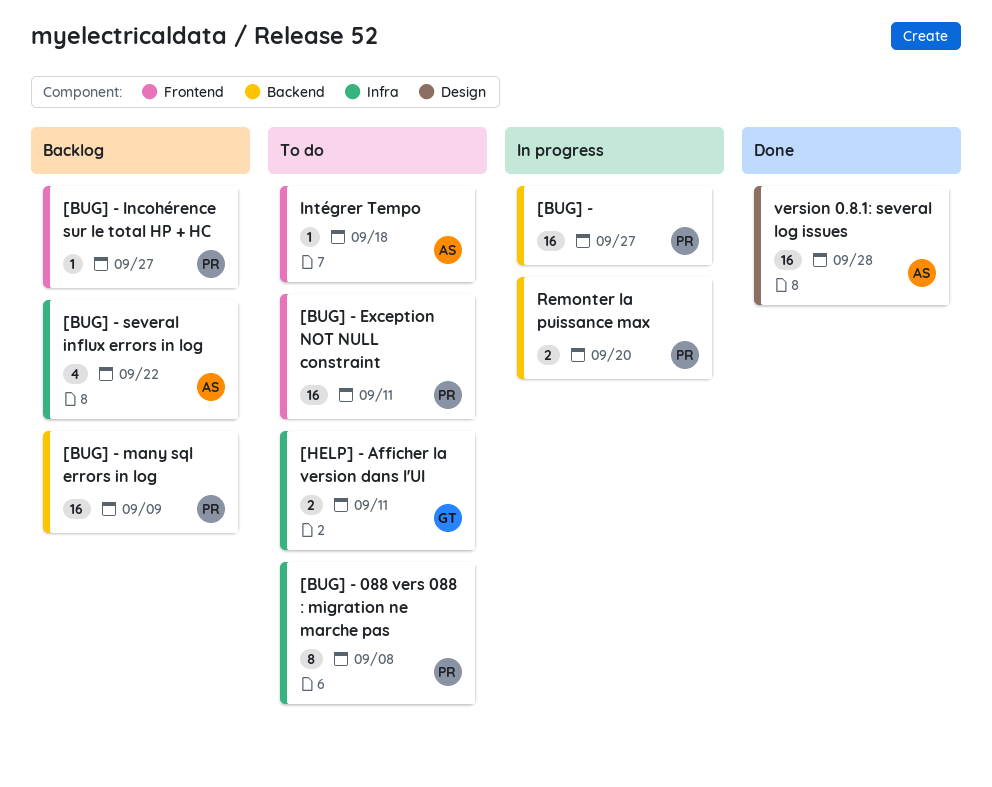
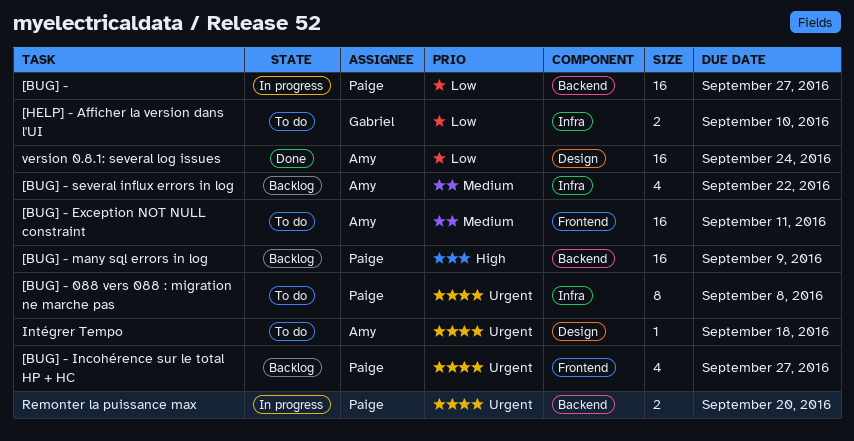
[BUG] - Exception NOT NULL constraint, owner: Paige -> Amy
[BUG] - Incohérence sur le total HP + HC, estimate: 1 -> 4
[HELP] - Afficher la version dans l'UI, due: Sep 11 -> Sep 10
Intégrer Tempo, label: Frontend -> Design
version 0.8.1: several log issues, due: Sep 28 -> Sep 24

